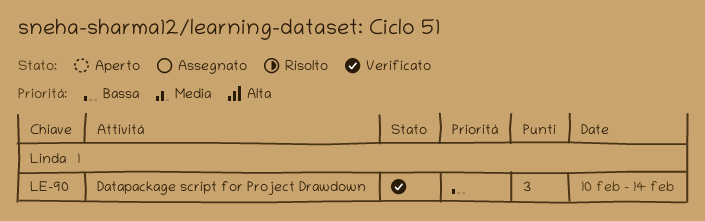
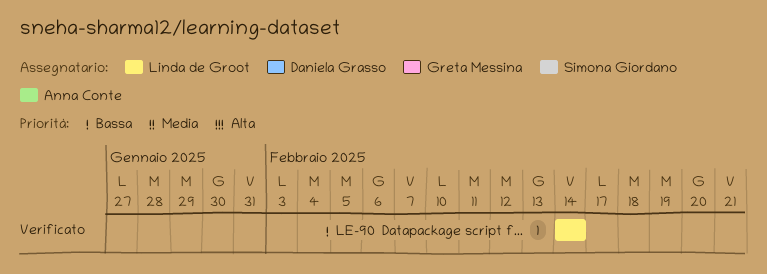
LE-90, estimate: 3 -> 1
LE-90, start: Feb 10 -> Feb 14

